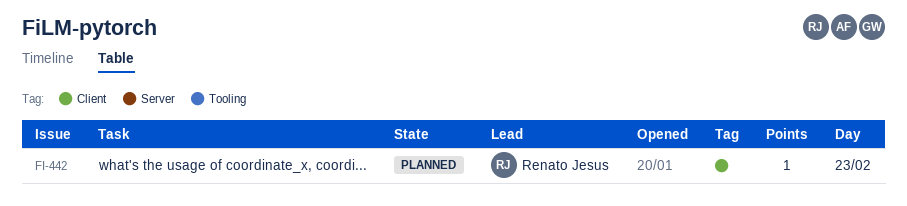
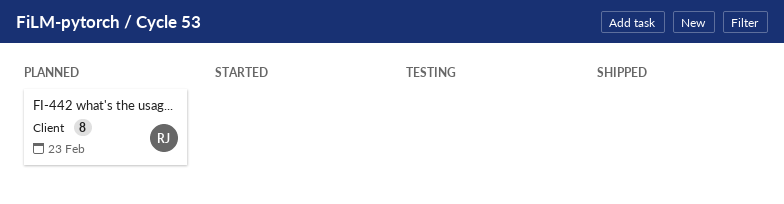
FI-442, estimate: 1 -> 8

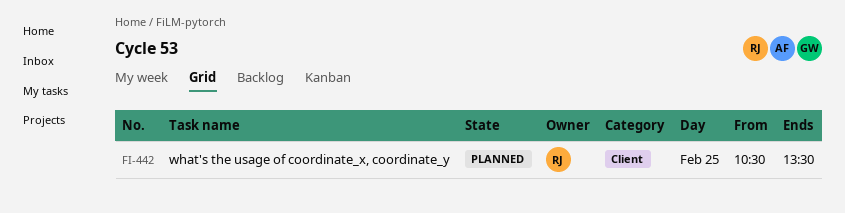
FI-442, day: Feb 23 -> Feb 25

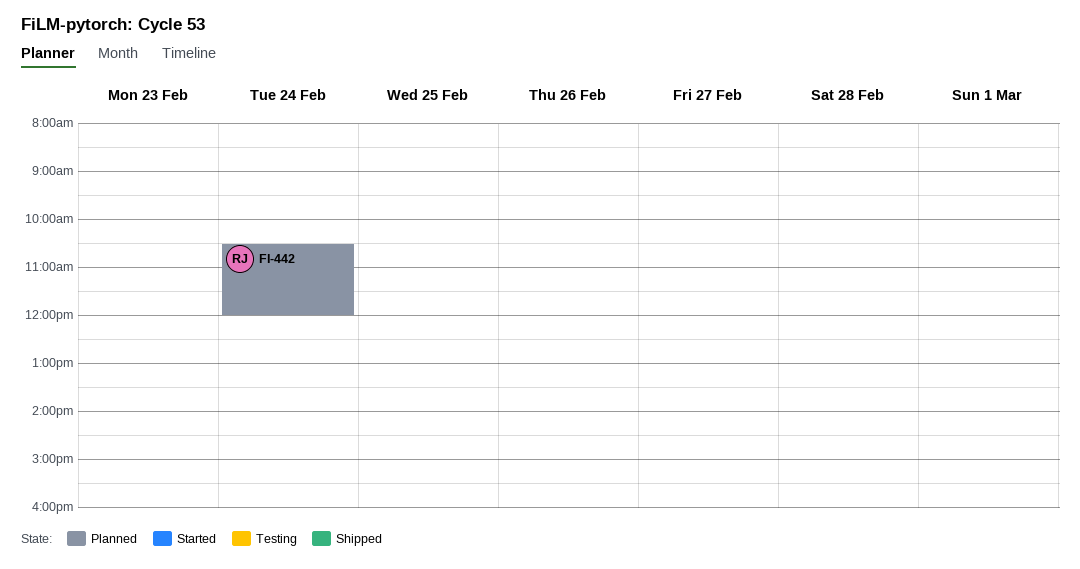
FI-442, day: Feb 25 -> Feb 24
FI-442, ends: 13:30 -> 12:00

